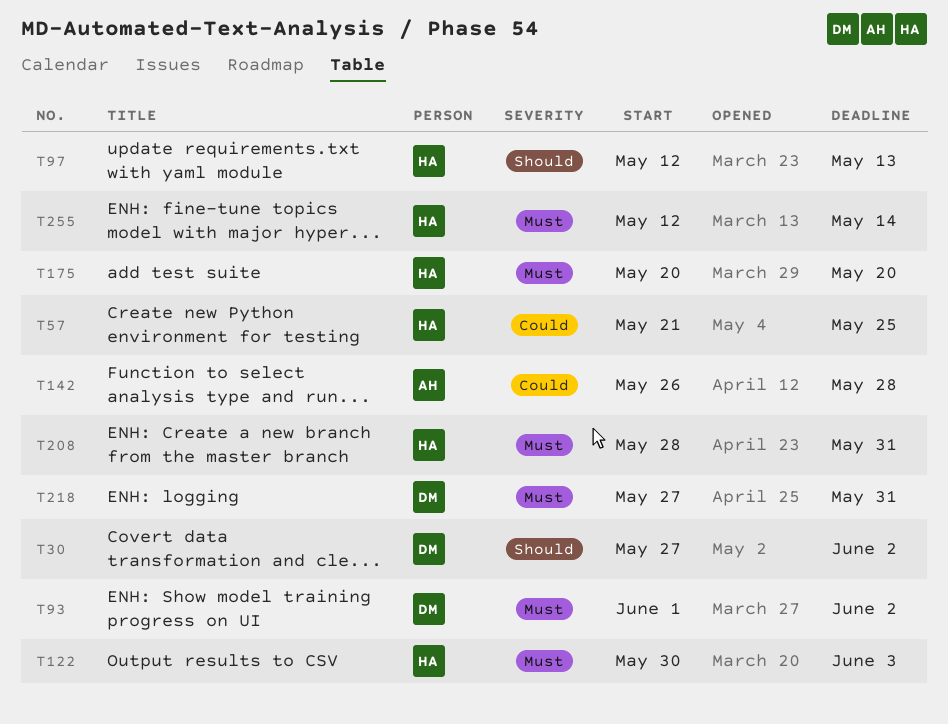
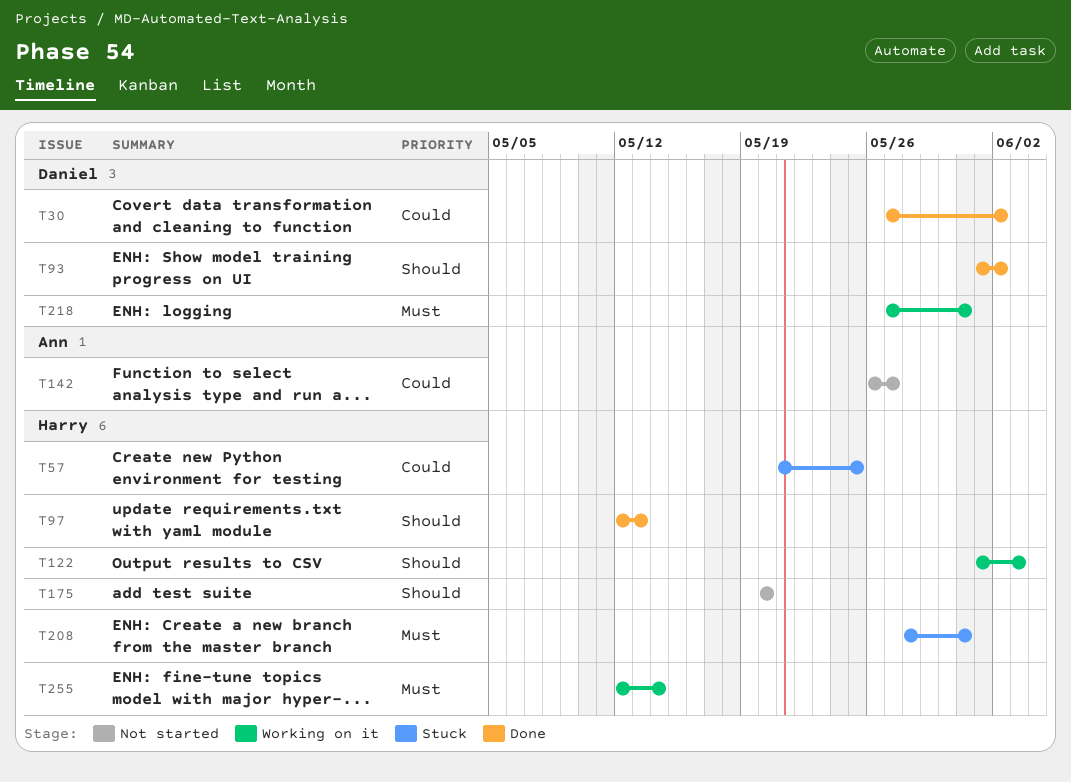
T30, priority: Should -> Could
T93, priority: Must -> Should
T122, priority: Must -> Should
T122, start: May 30 -> Jun 1
T142, due: May 28 -> May 27
T175, priority: Must -> Should

